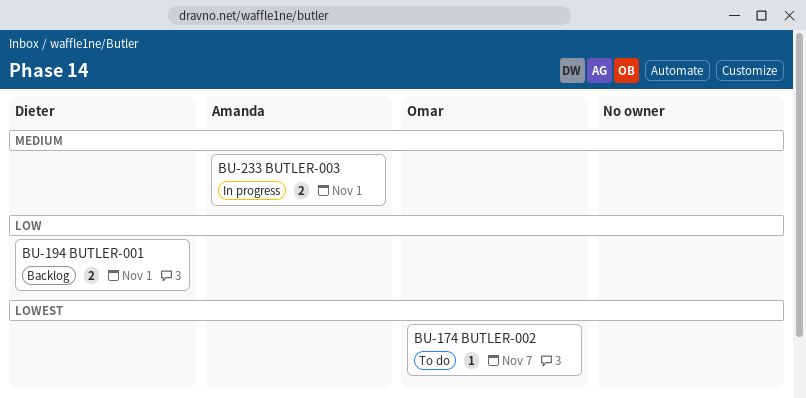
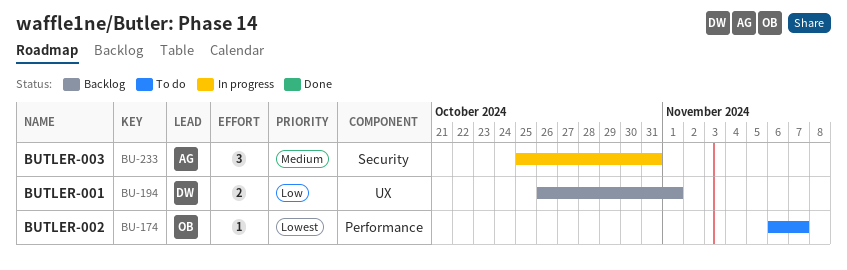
BU-233, estimate: 2 -> 3
BU-233, due: Nov 1 -> Oct 31

